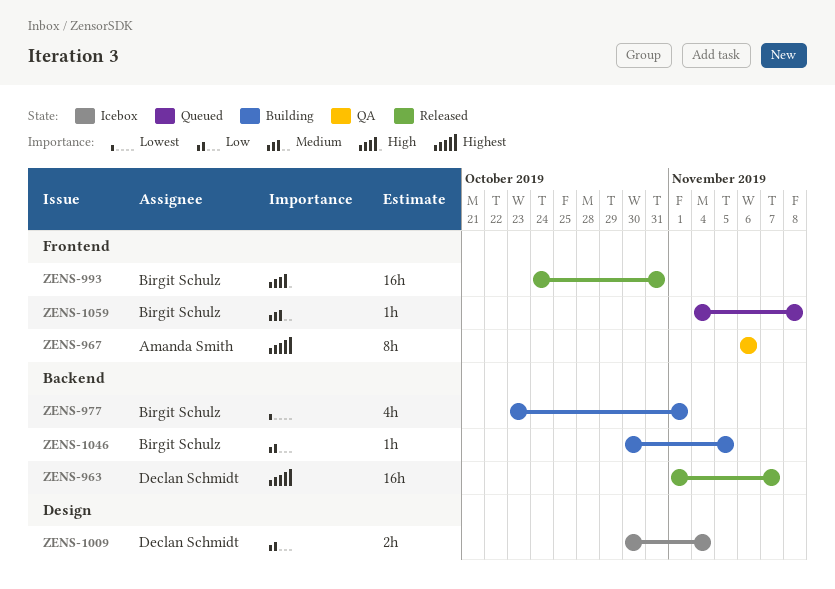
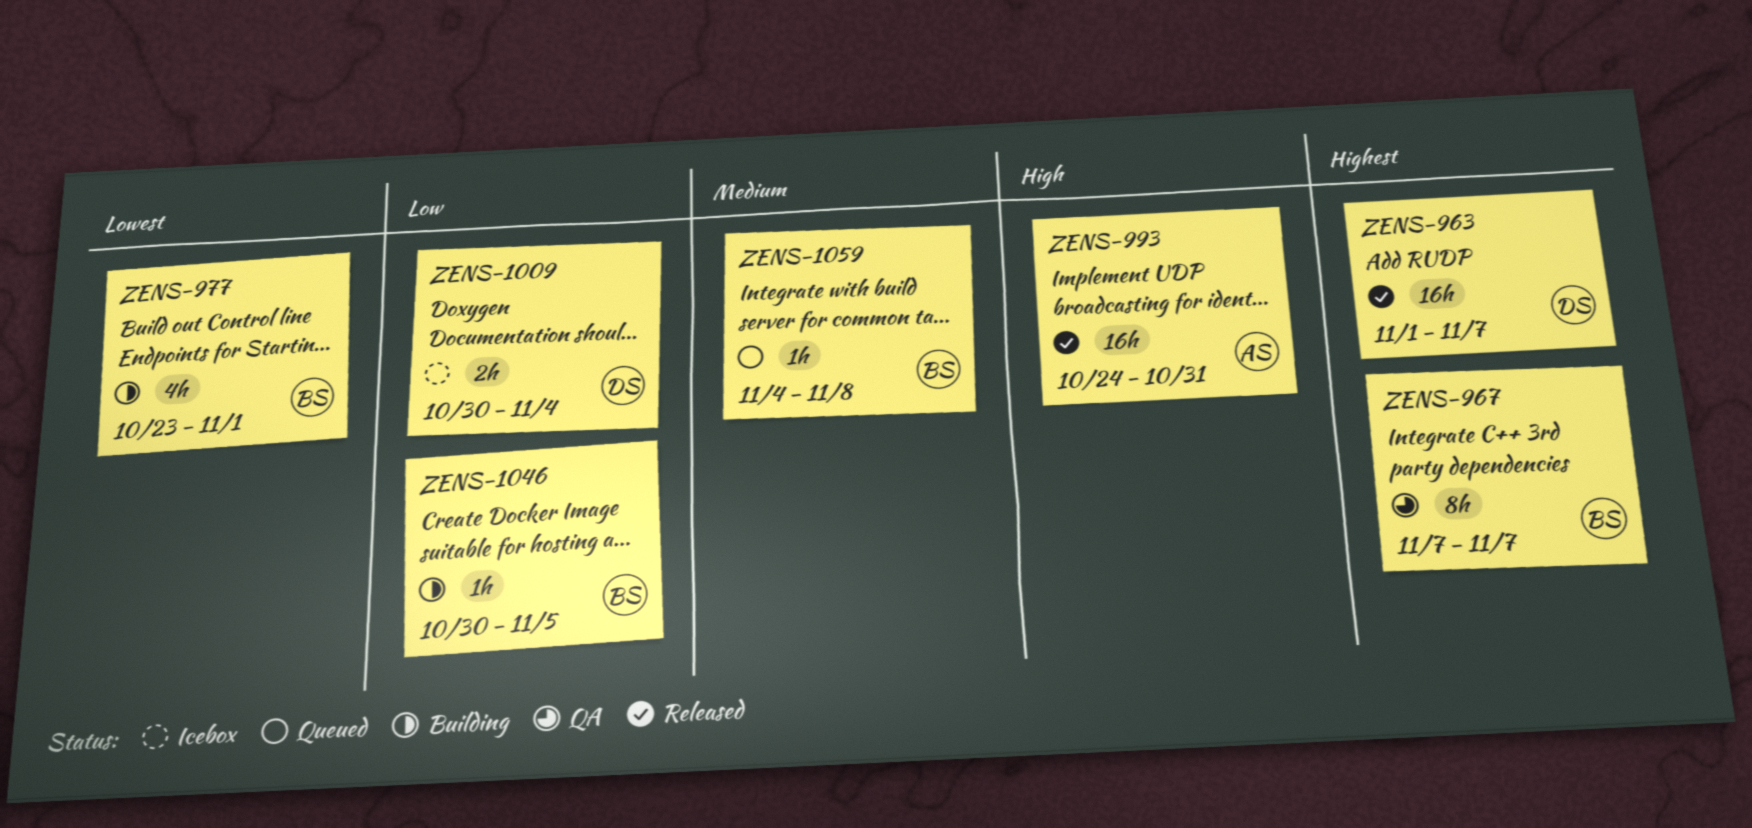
ZENS-967, owner: Amanda Smith -> Birgit Schulz
ZENS-967, start: Nov 6 -> Nov 7
ZENS-967, due: Nov 6 -> Nov 7
ZENS-993, owner: Birgit Schulz -> Amanda Smith

